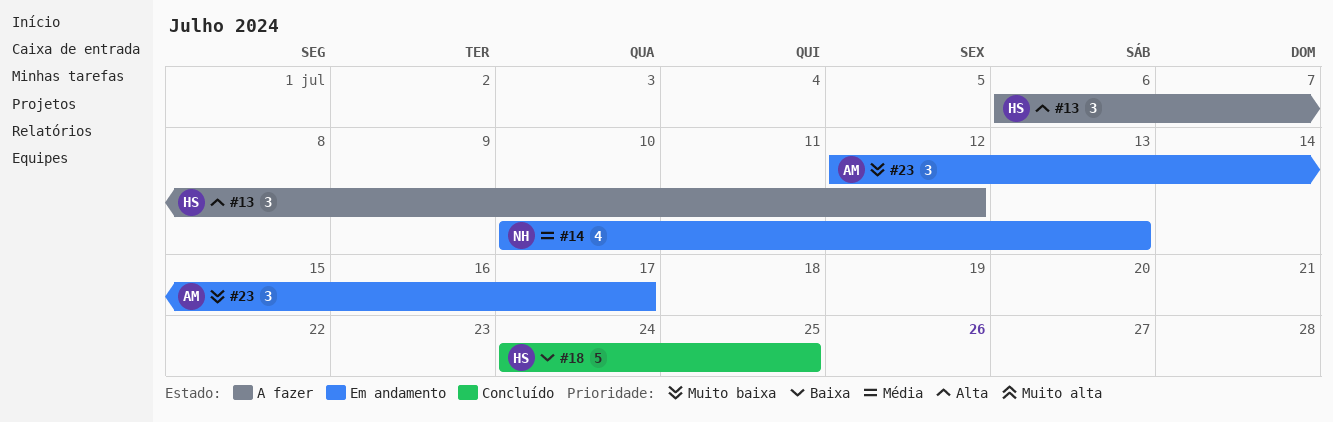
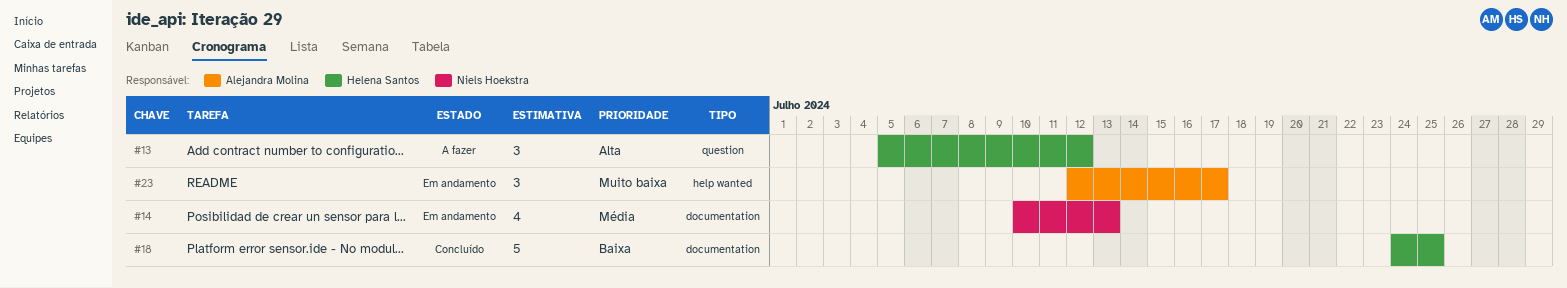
#13, start: Jul 6 -> Jul 5

